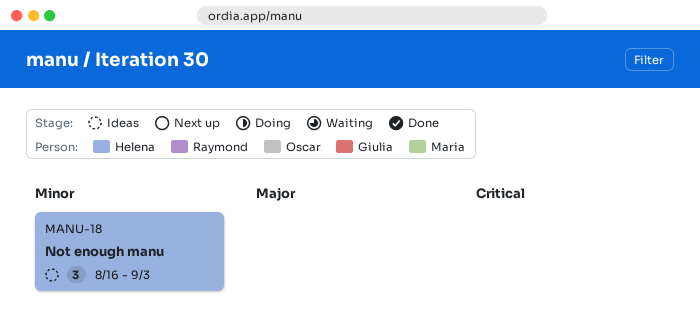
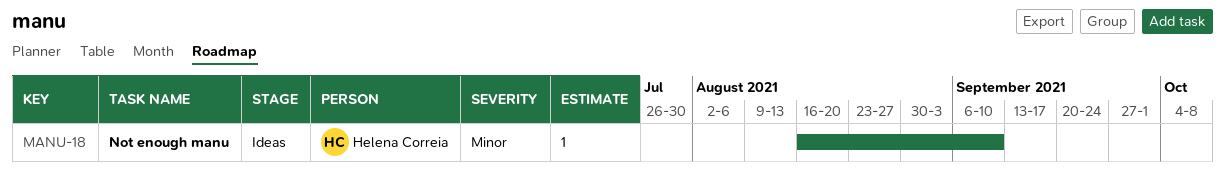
MANU-18, estimate: 3 -> 1
MANU-18, due: Sep 3 -> Sep 10

